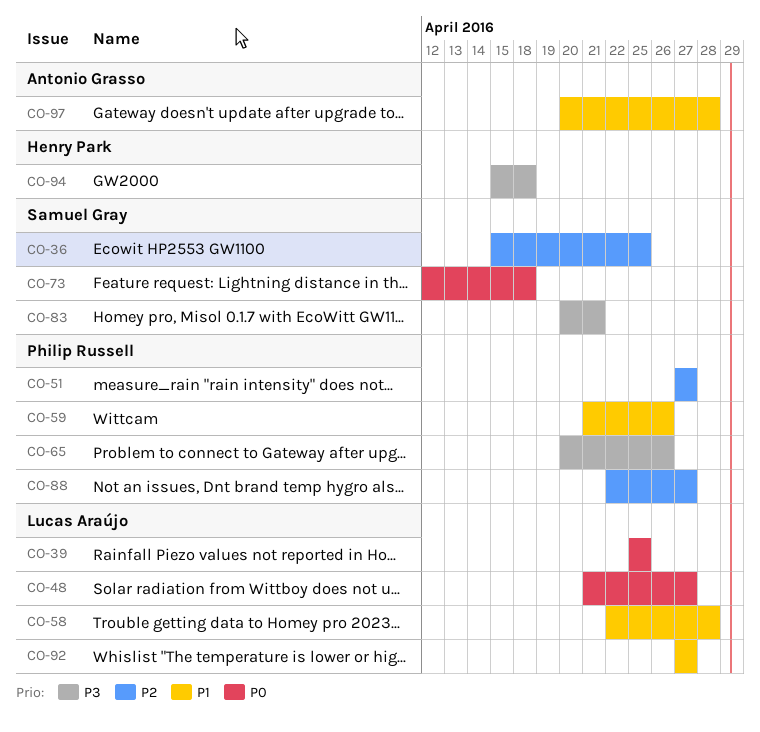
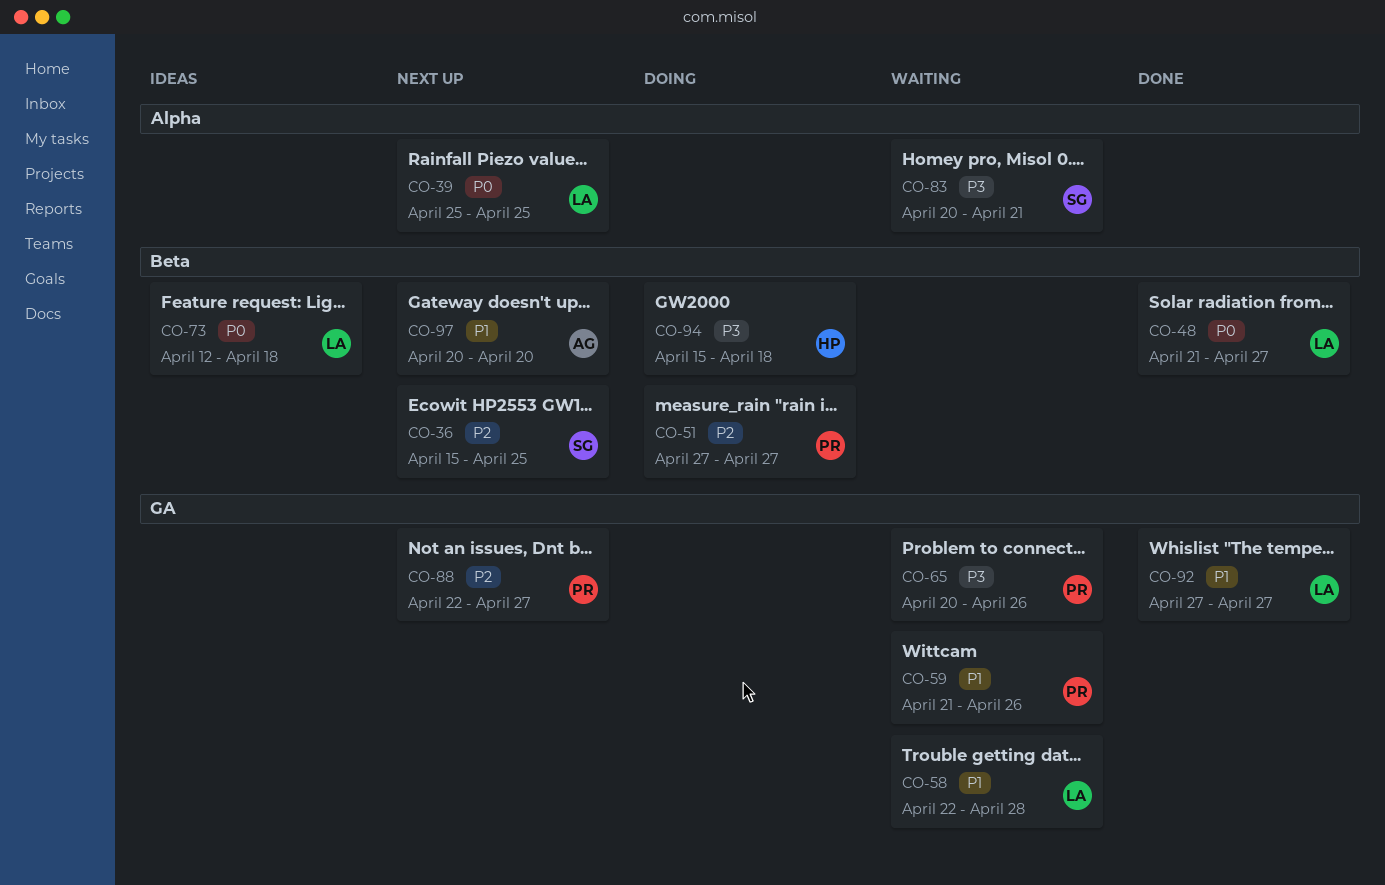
CO-73, owner: Samuel Gray -> Lucas Araújo
CO-97, due: Apr 28 -> Apr 20

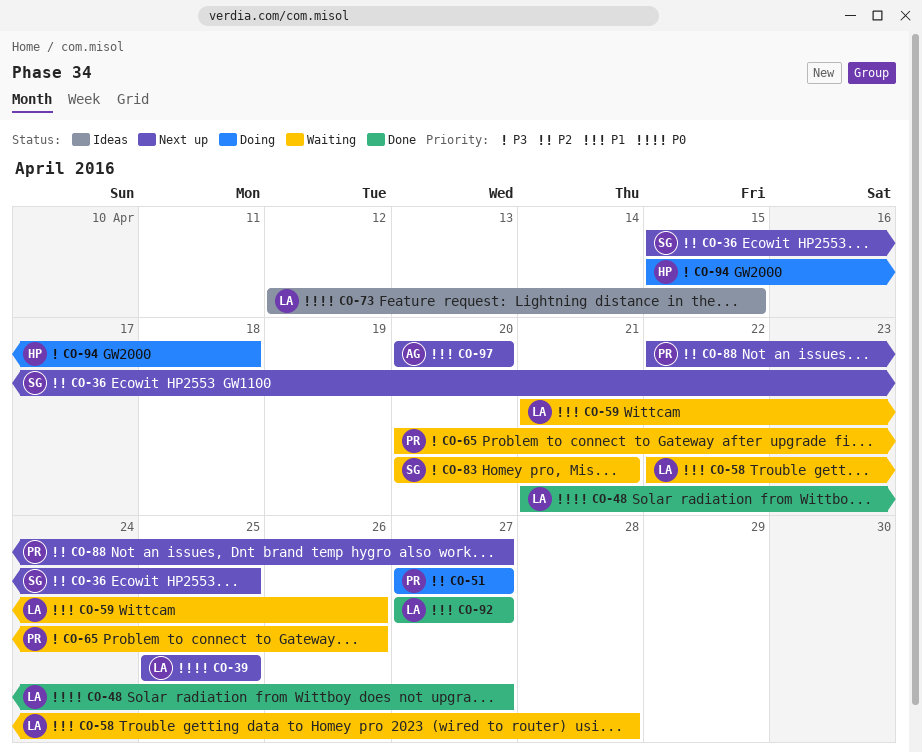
CO-59, owner: PR -> LA
CO-73, due: Apr 18 -> Apr 15

